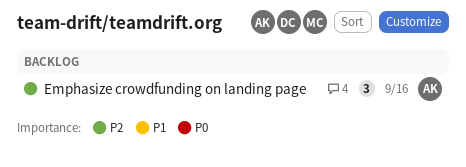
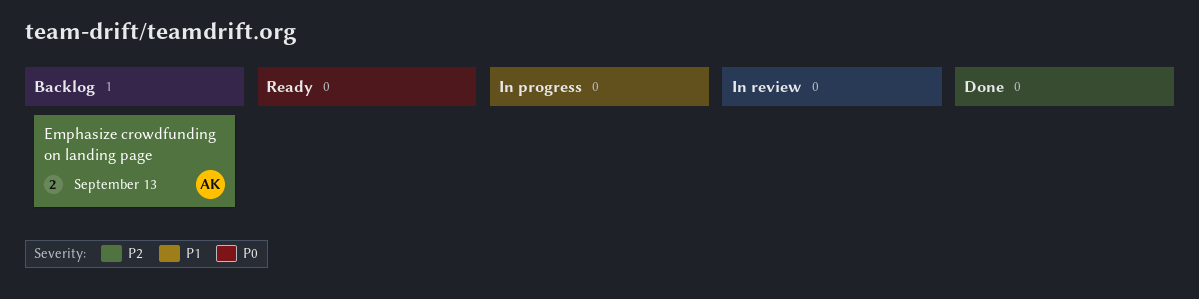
Emphasize crowdfunding on landing page, estimate: 3 -> 2
Emphasize crowdfunding on landing page, due: Sep 16 -> Sep 13

